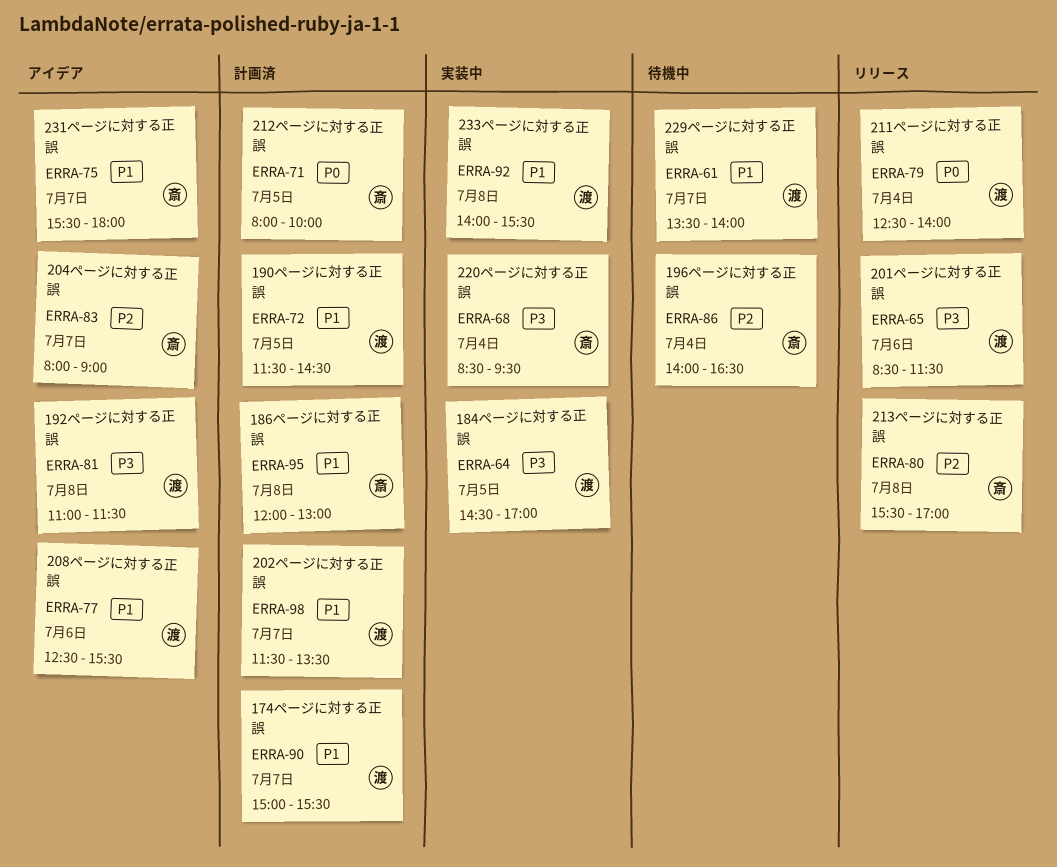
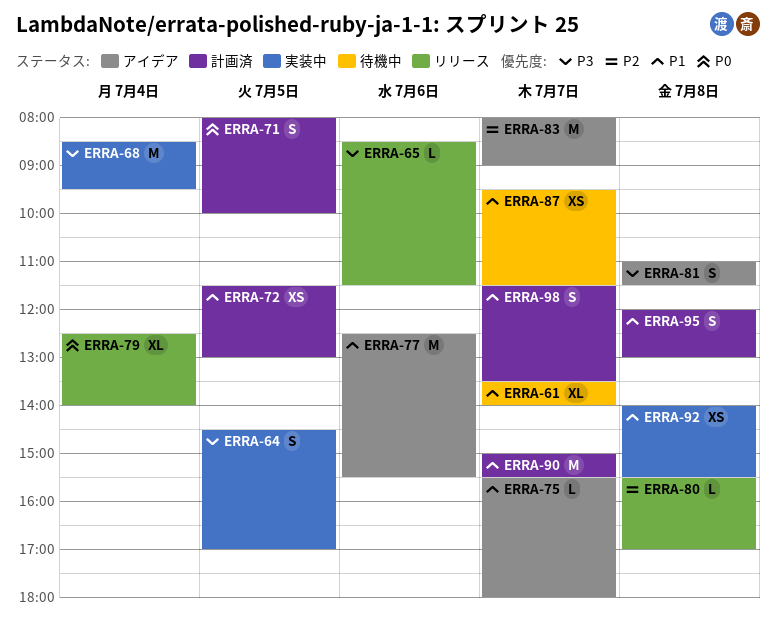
ERRA-72, ends: 14:30 -> 13:00
ERRA-86: present -> none
ERRA-87: none -> present

